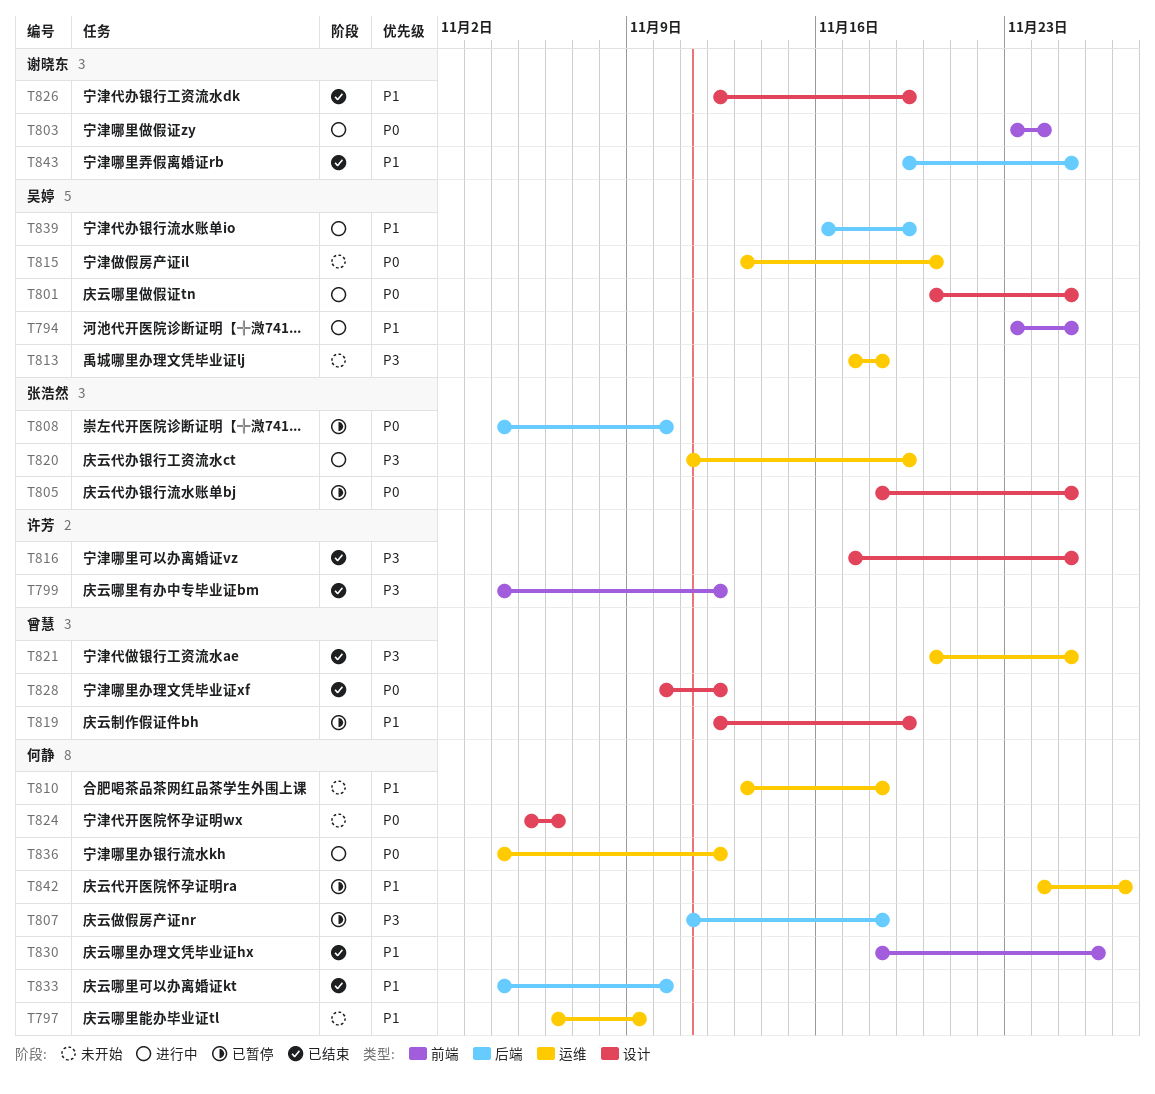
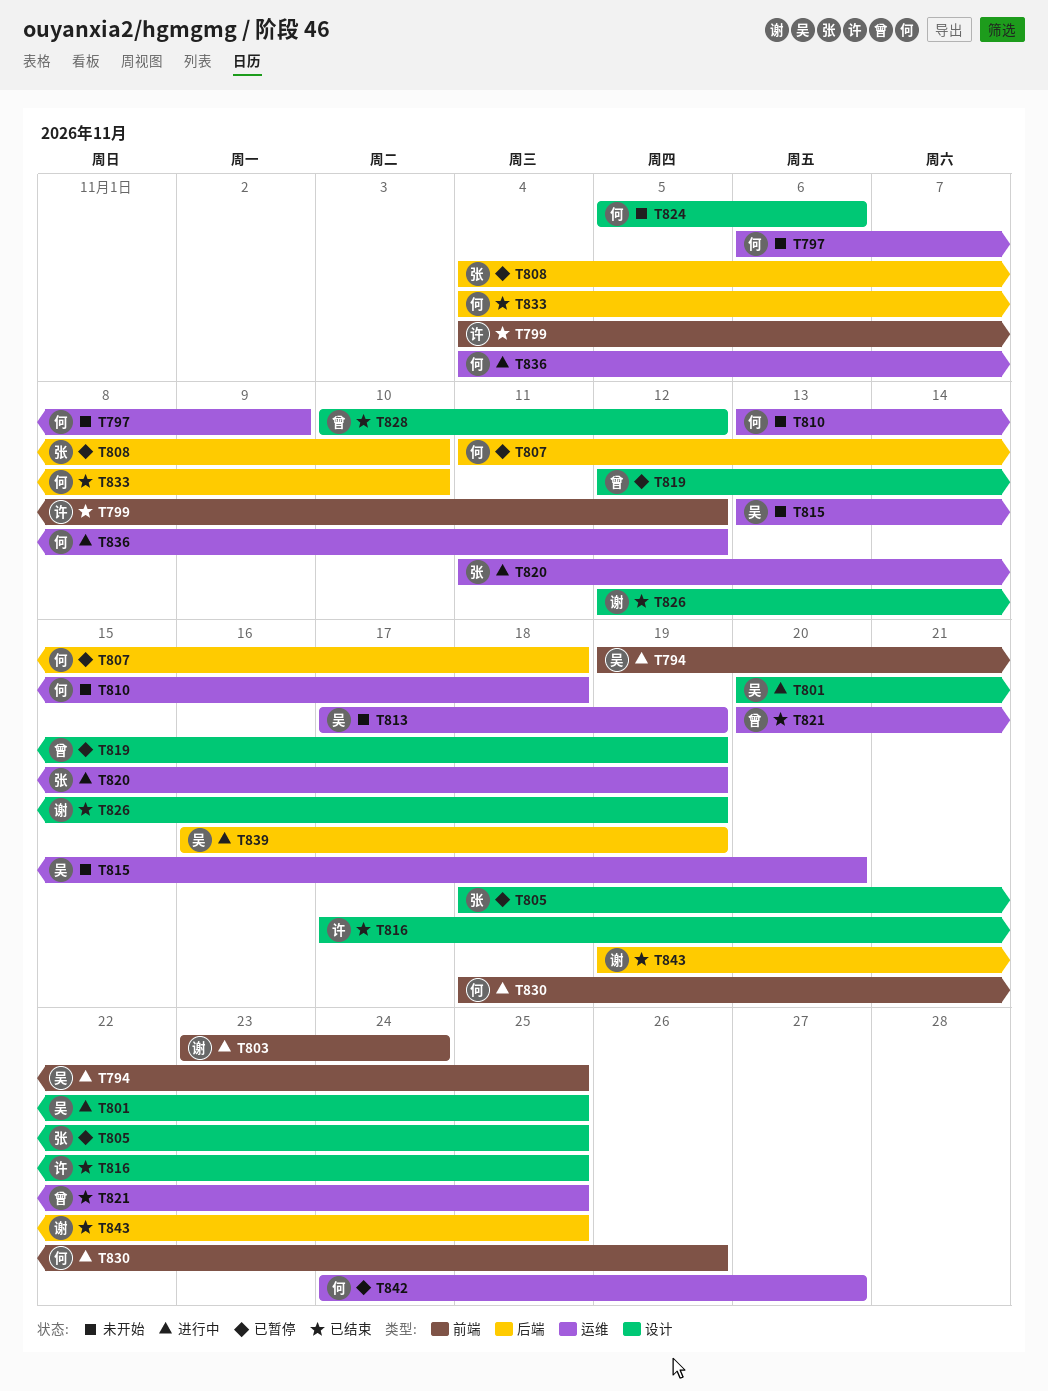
T794, start: Nov 23 -> Nov 19
T813, due: Nov 18 -> Nov 19
T830, status: 已结束 -> 进行中

